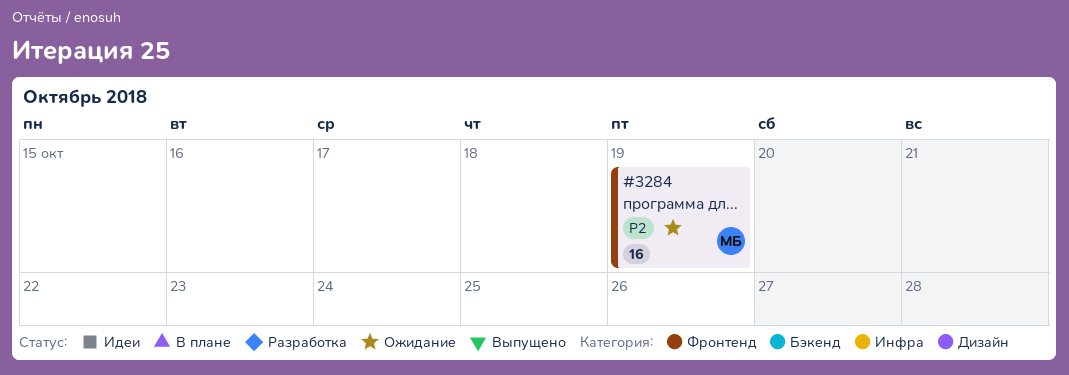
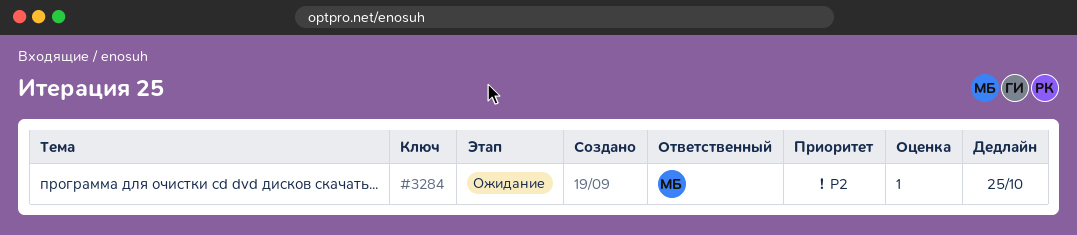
#3284, estimate: 16 -> 1
#3284, due: Oct 19 -> Oct 25

